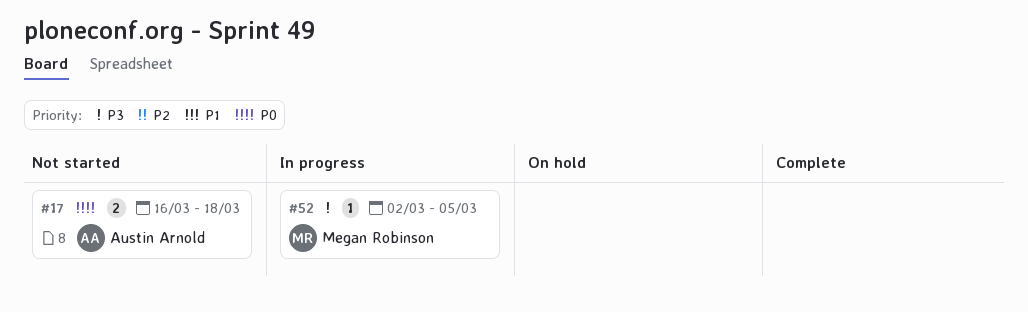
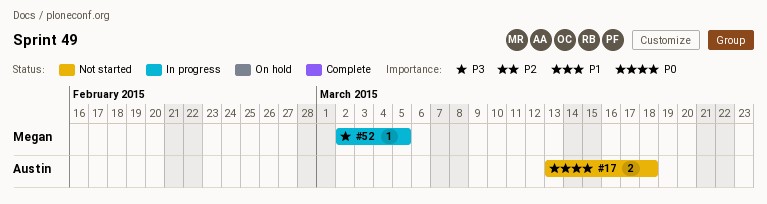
#17, start: Mar 16 -> Mar 13

